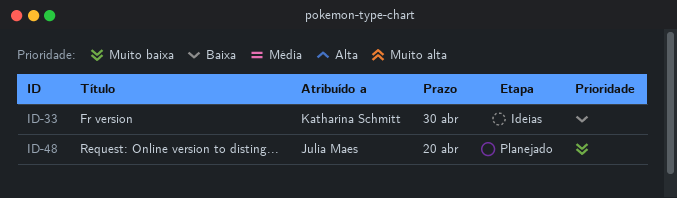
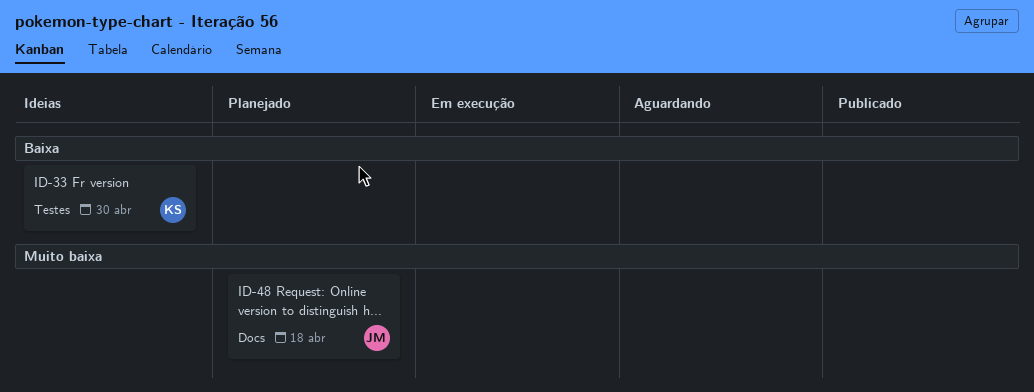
ID-48, due: Apr 20 -> Apr 18

